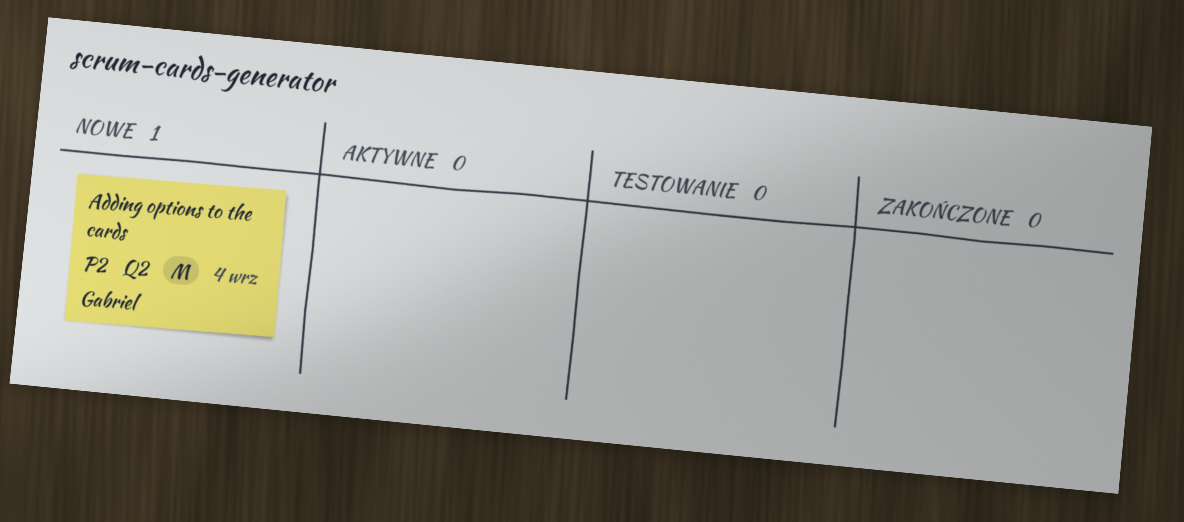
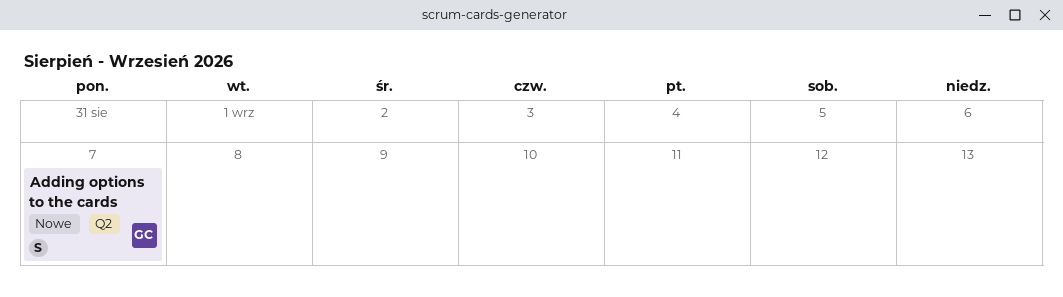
Adding options to the cards, estimate: M -> S
Adding options to the cards, due: Sep 4 -> Sep 7

